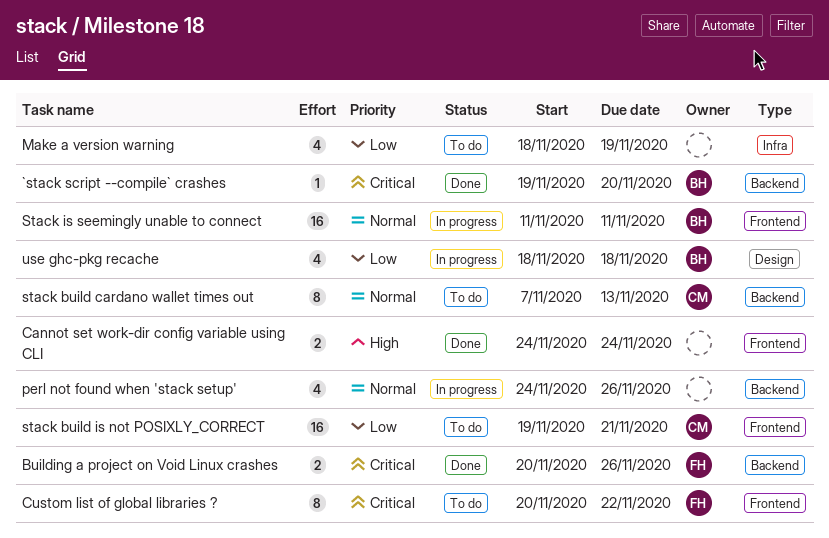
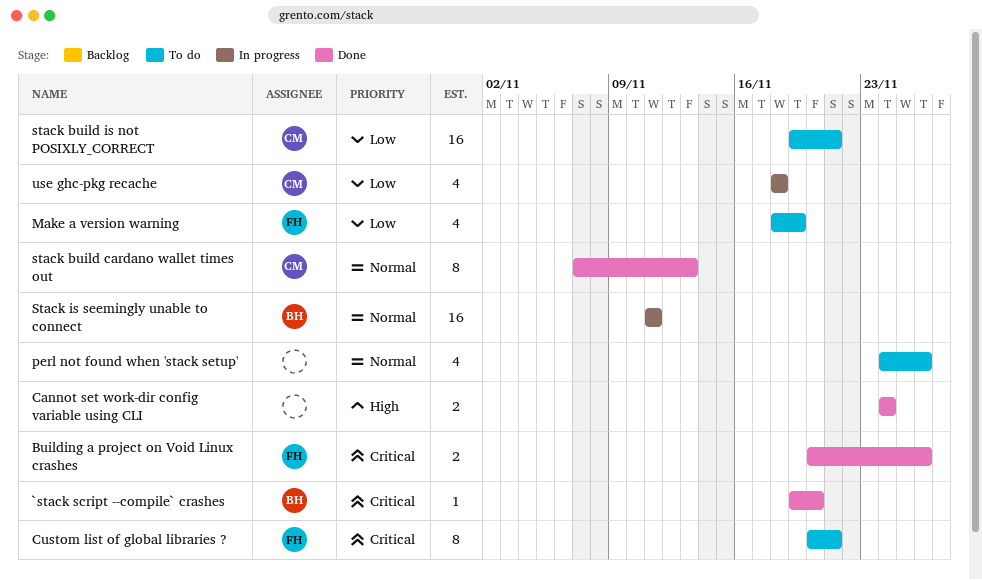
Custom list of global libraries ?, due: Nov 22 -> Nov 21
Make a version warning, owner: none -> FH
perl not found when 'stack setup', status: In progress -> To do
stack build cardano wallet times out, status: To do -> Done
use ghc-pkg recache, owner: BH -> CM

